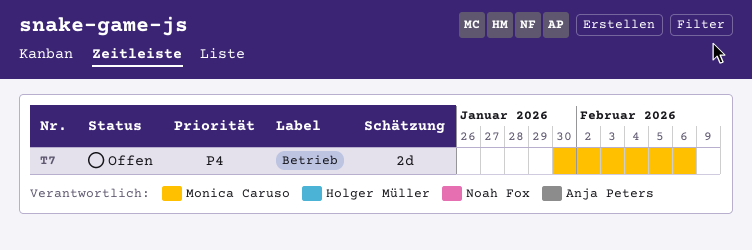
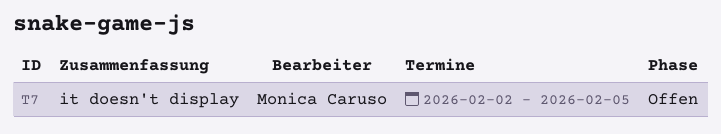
T7, start: Jan 30 -> Feb 2
T7, due: Feb 6 -> Feb 5

